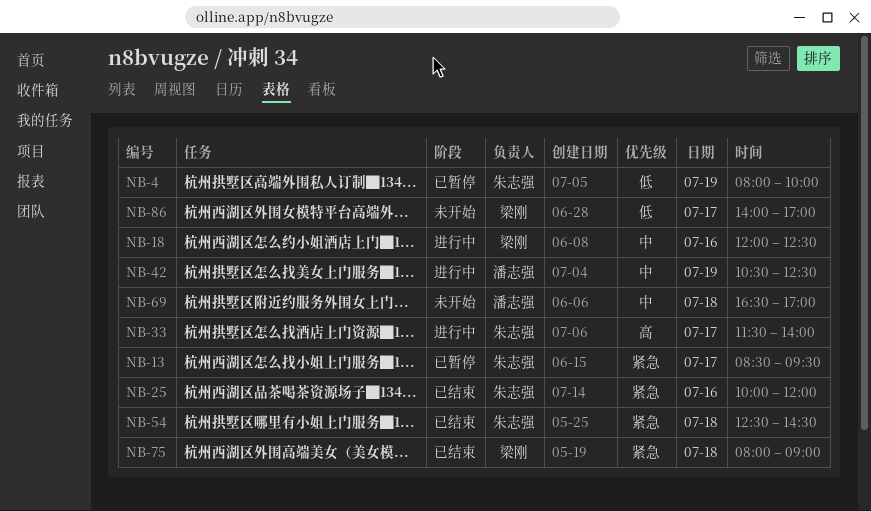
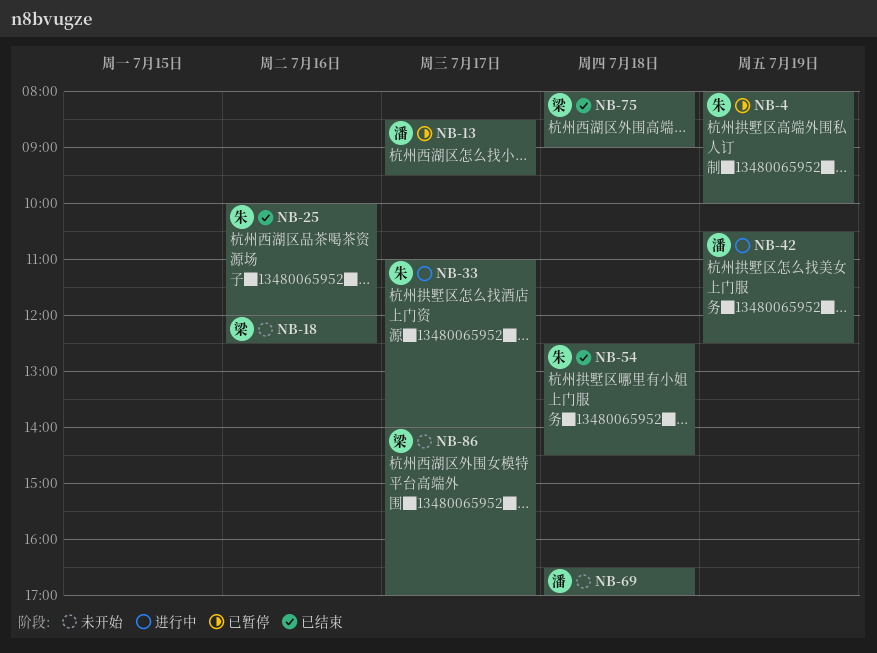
NB-13, owner: 朱志强 -> 潘志强
NB-18, status: 进行中 -> 未开始
NB-33, begins: 11:30 -> 11:00

